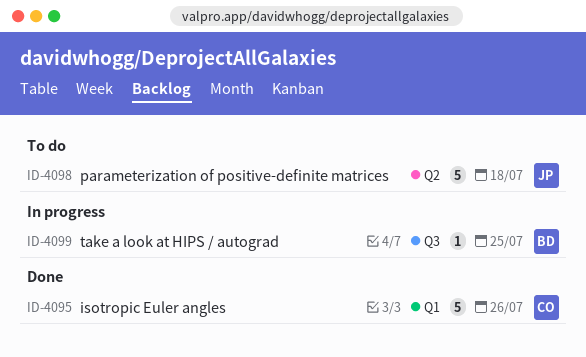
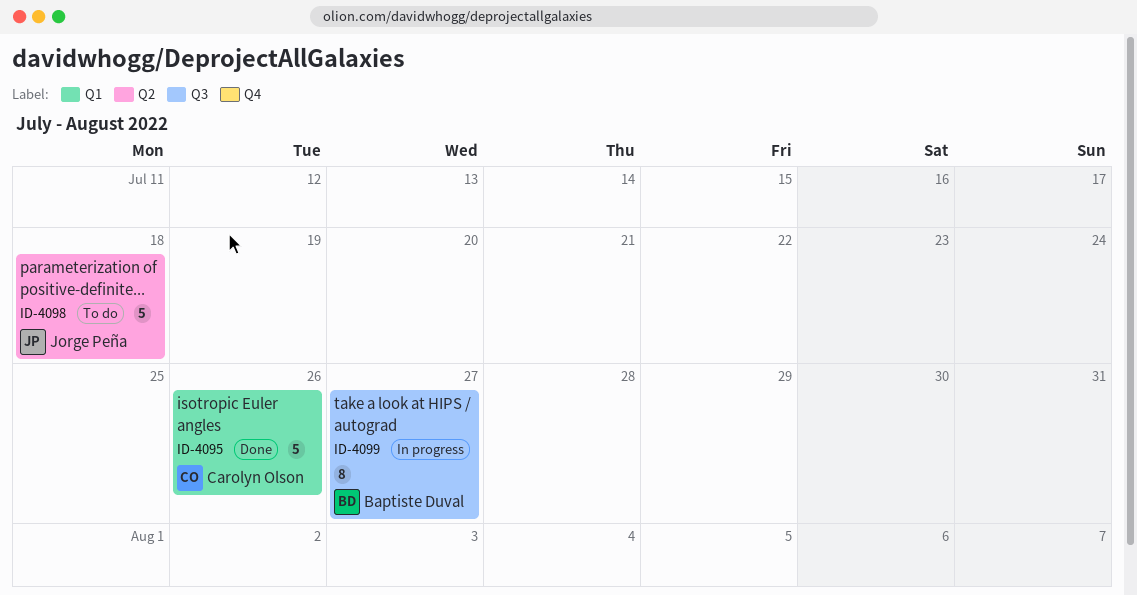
ID-4099, estimate: 1 -> 8
ID-4099, due: Jul 25 -> Jul 27

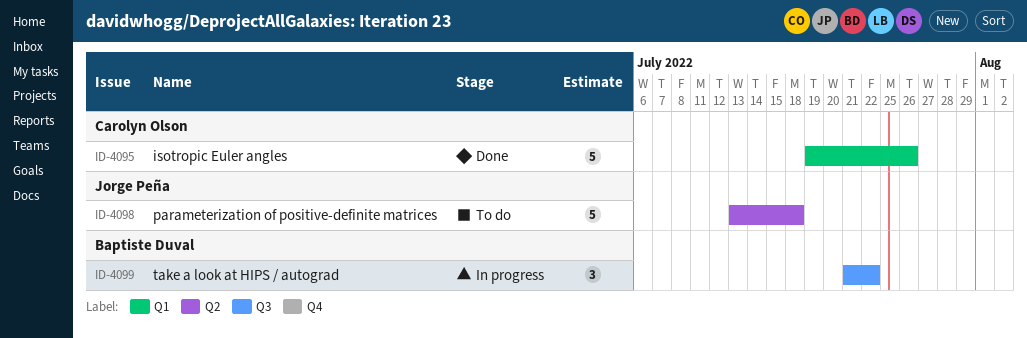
ID-4099, estimate: 8 -> 3
ID-4099, due: Jul 27 -> Jul 22

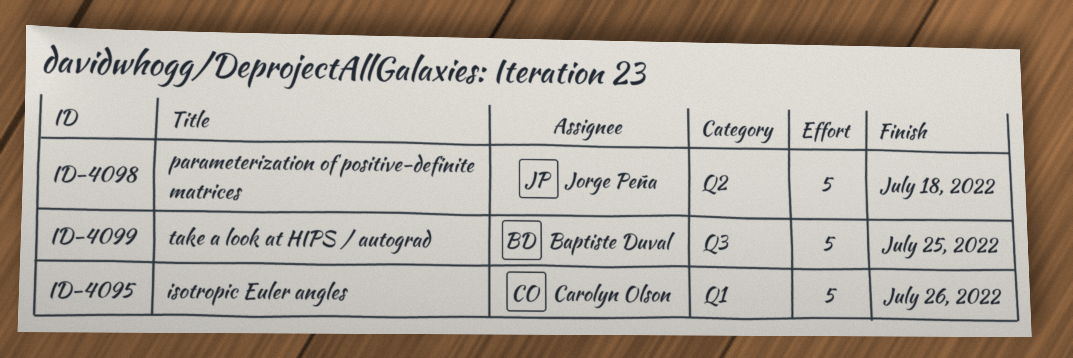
ID-4099, estimate: 3 -> 5
ID-4099, due: Jul 22 -> Jul 25

